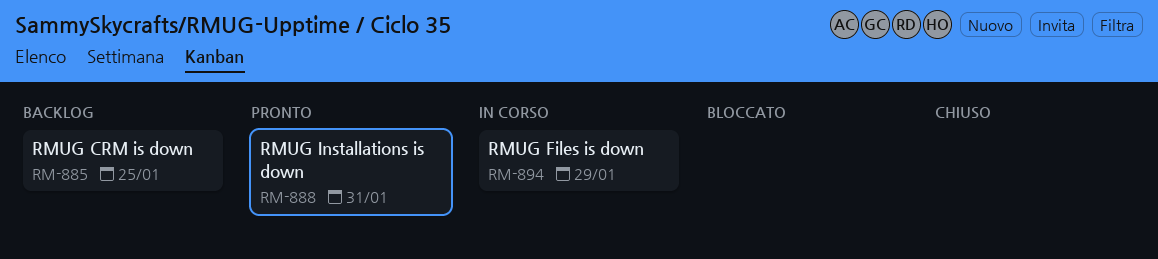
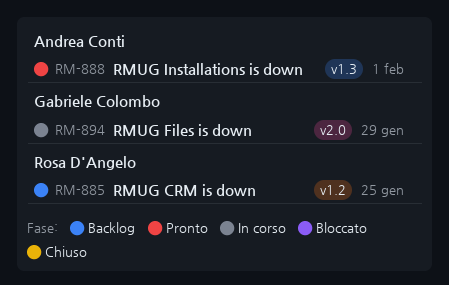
RM-888, due: Jan 31 -> Feb 1

